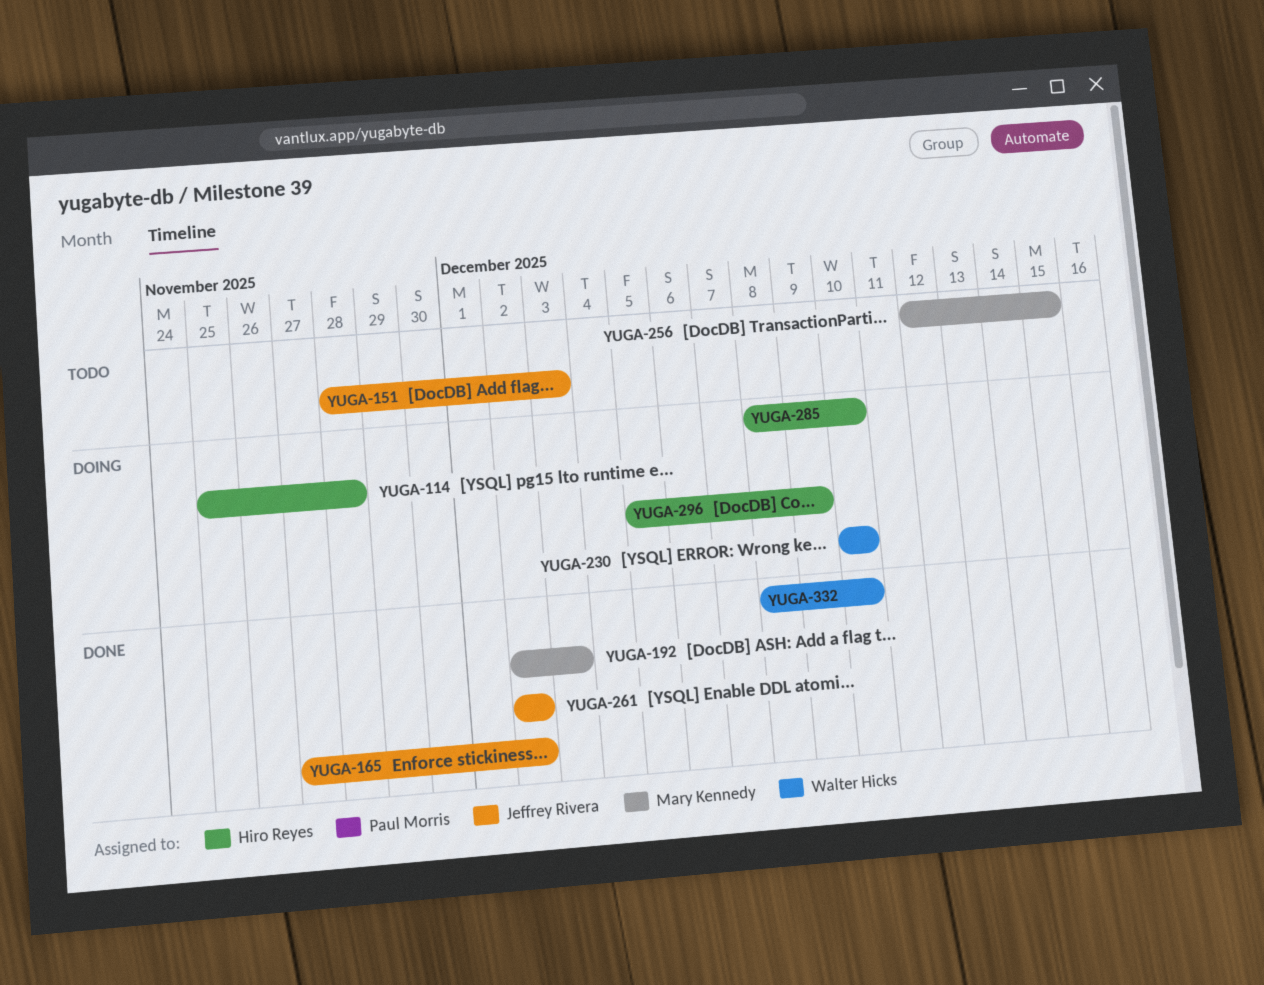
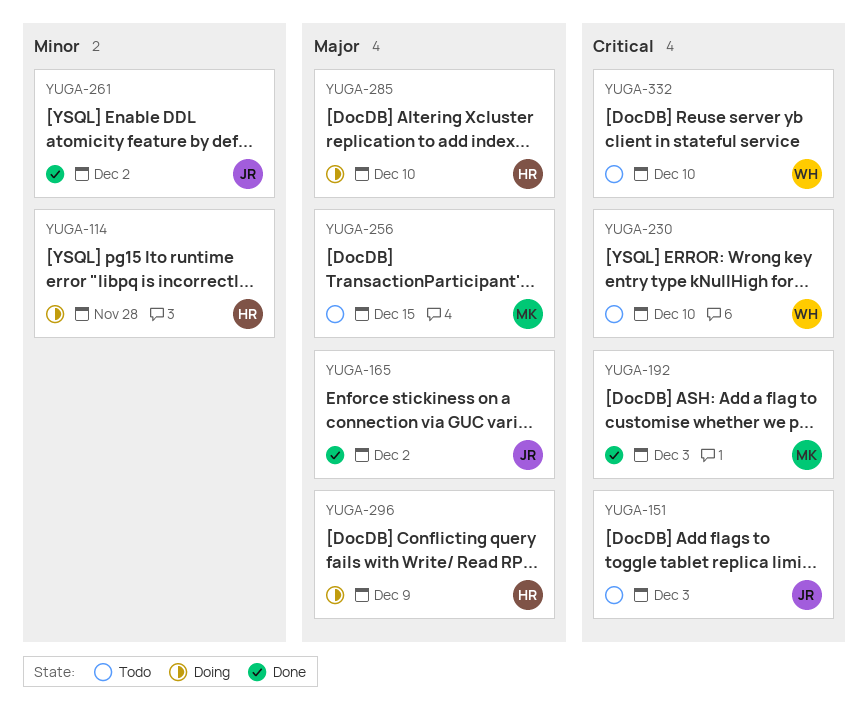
YUGA-230, status: Doing -> Todo
YUGA-332, status: Done -> Todo

